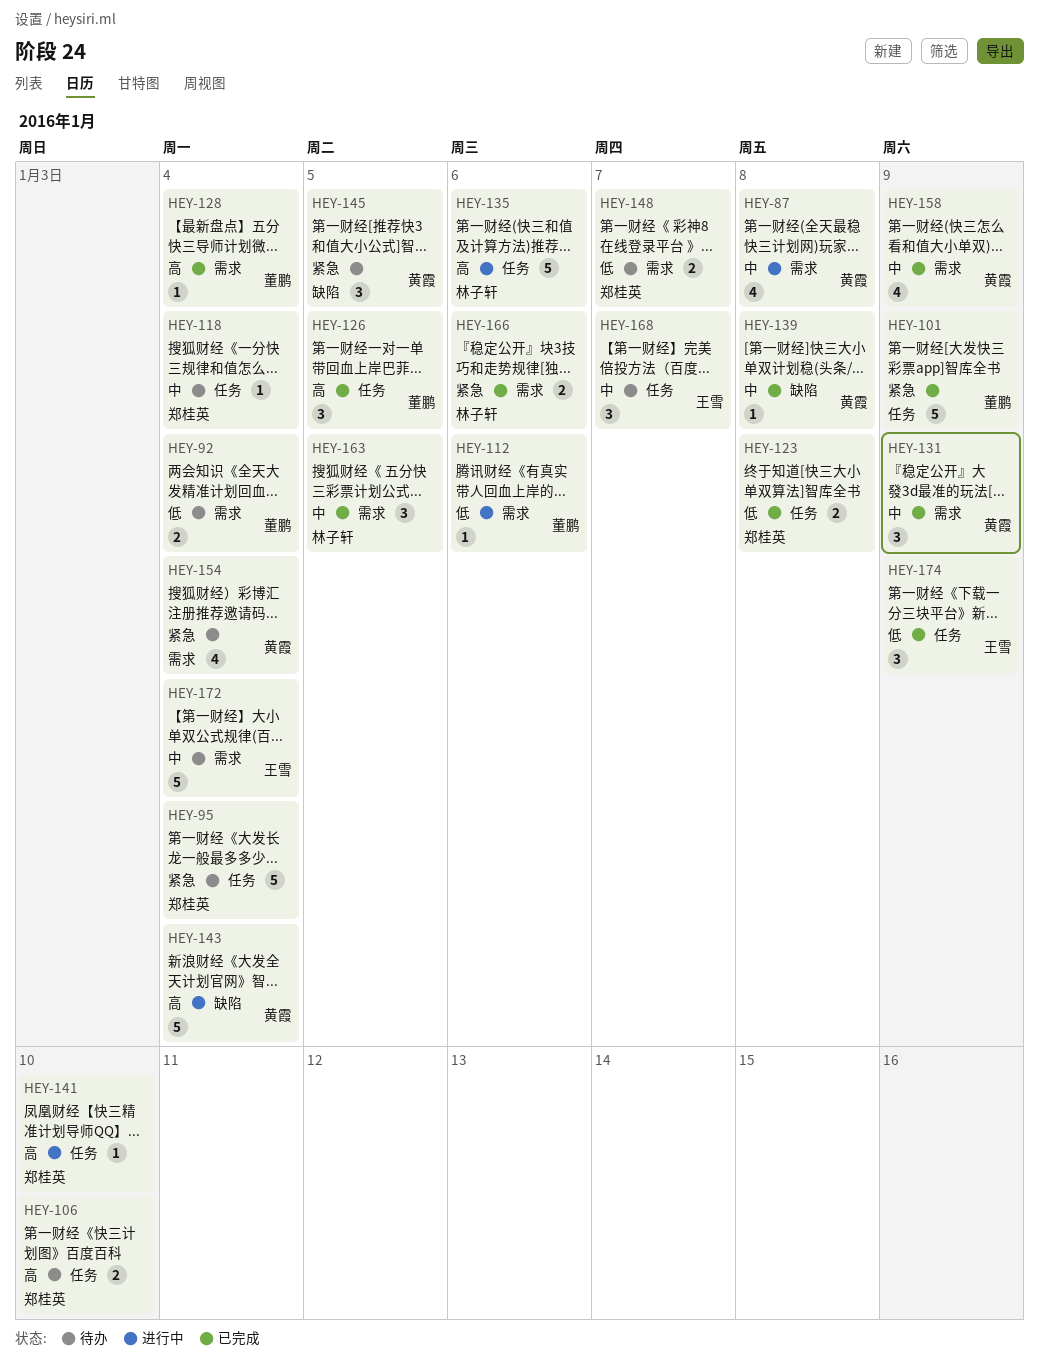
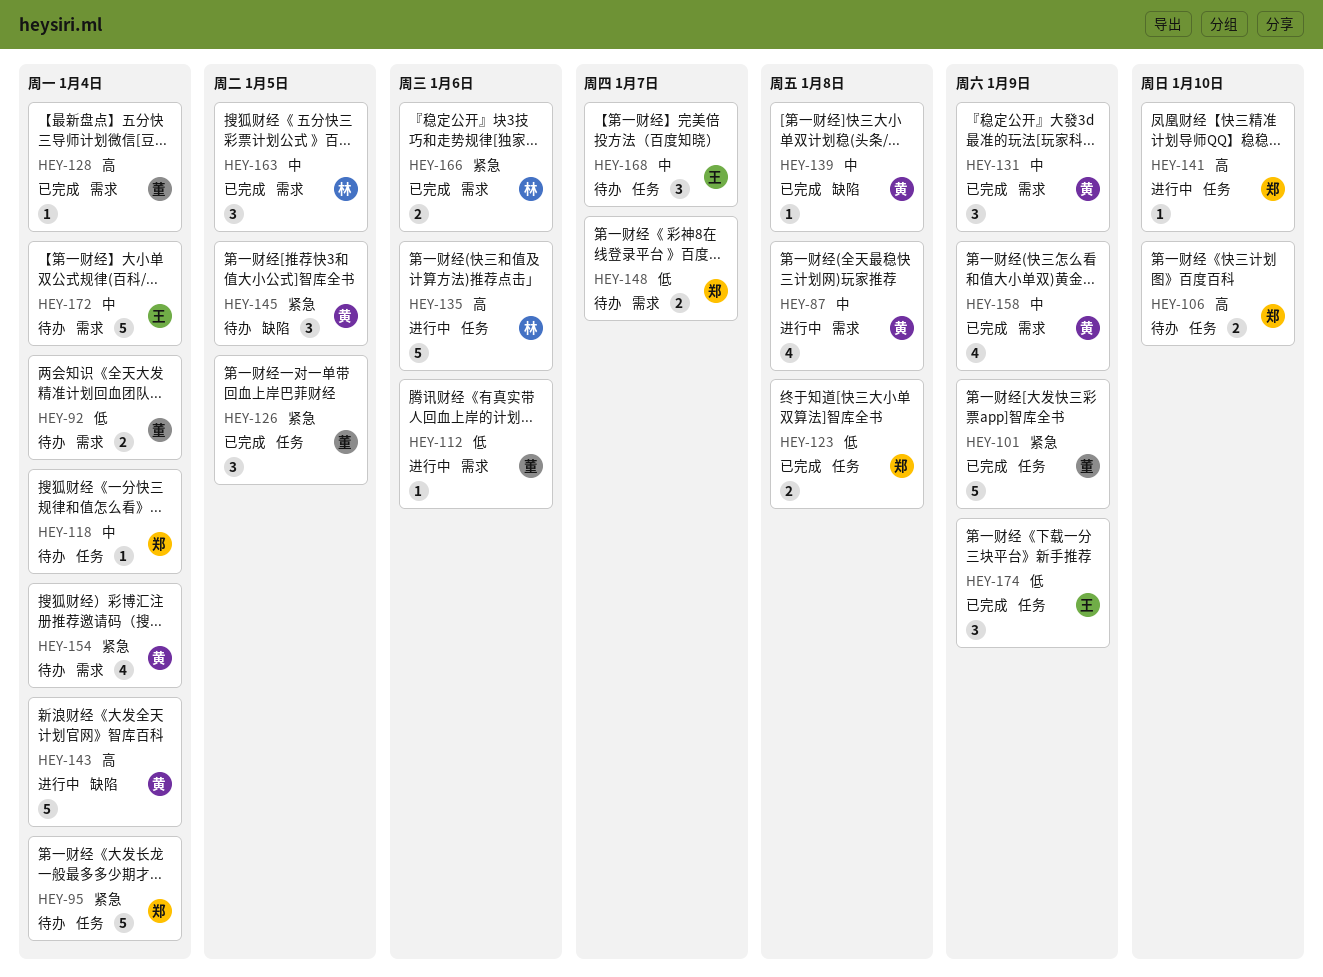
HEY-126, priority: 高 -> 紧急

